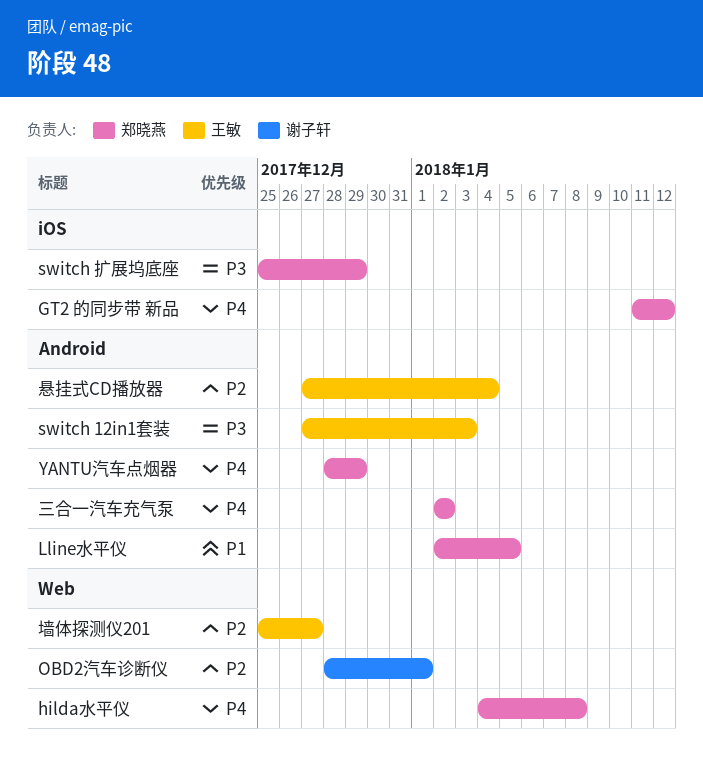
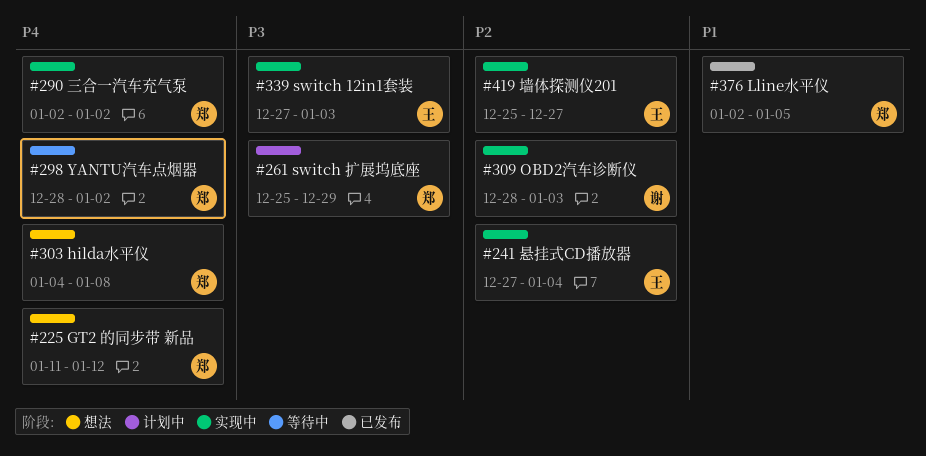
OBD2汽车诊断仪, due: Jan 1 -> Jan 3
YANTU汽车点烟器, due: Dec 29 -> Jan 2

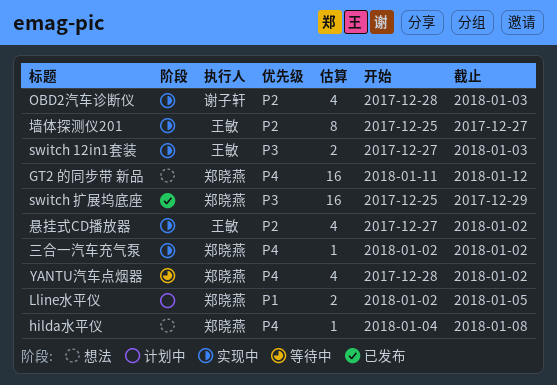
Lline水平仪, status: 已发布 -> 计划中
switch 扩展坞底座, status: 计划中 -> 已发布
悬挂式CD播放器, due: Jan 4 -> Jan 2

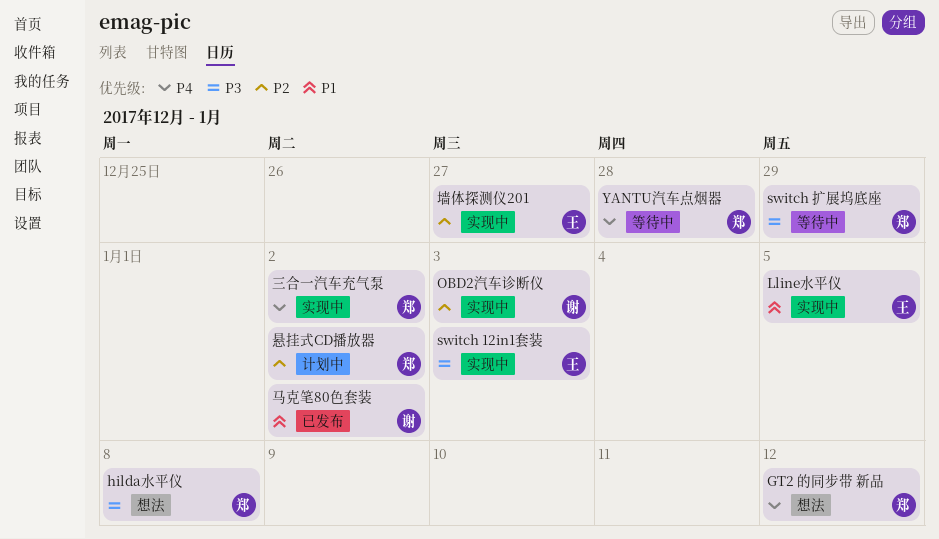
hilda水平仪, priority: P4 -> P3
Lline水平仪, status: 计划中 -> 实现中
Lline水平仪, owner: 郑晓燕 -> 王敏
switch 扩展坞底座, status: 已发布 -> 等待中
YANTU汽车点烟器, due: Jan 2 -> Dec 28
悬挂式CD播放器, status: 实现中 -> 计划中
悬挂式CD播放器, owner: 王敏 -> 郑晓燕
马克笔80色套装: none -> present

